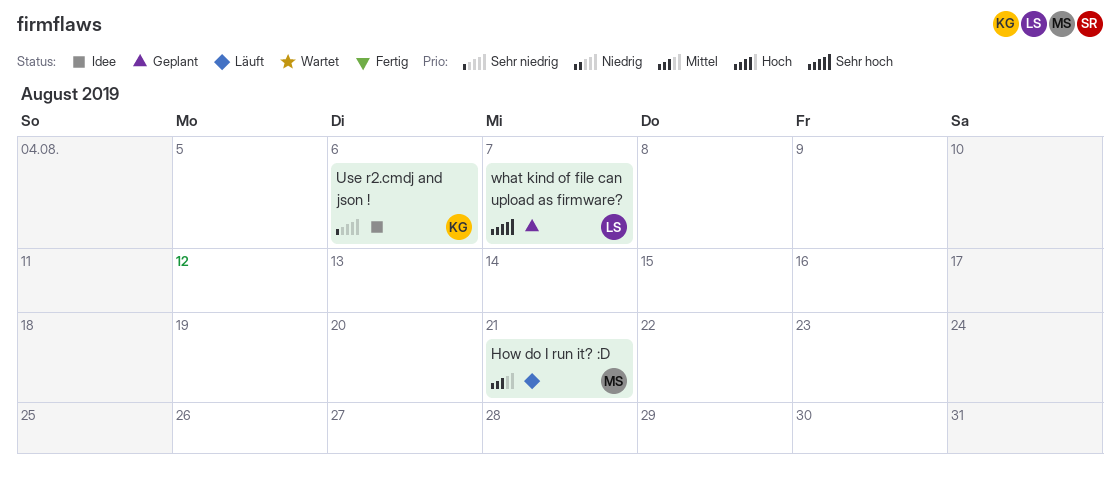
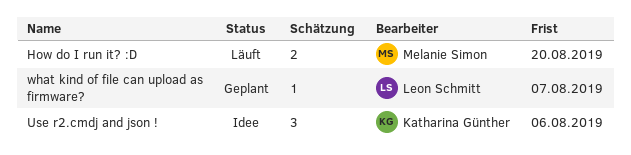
How do I run it? :D, due: Aug 21 -> Aug 20

